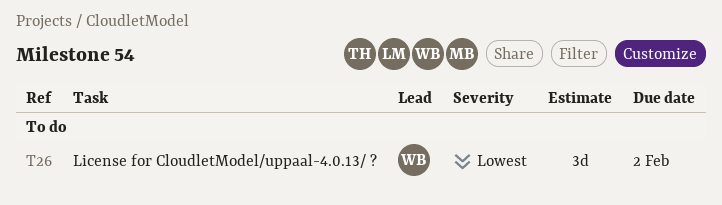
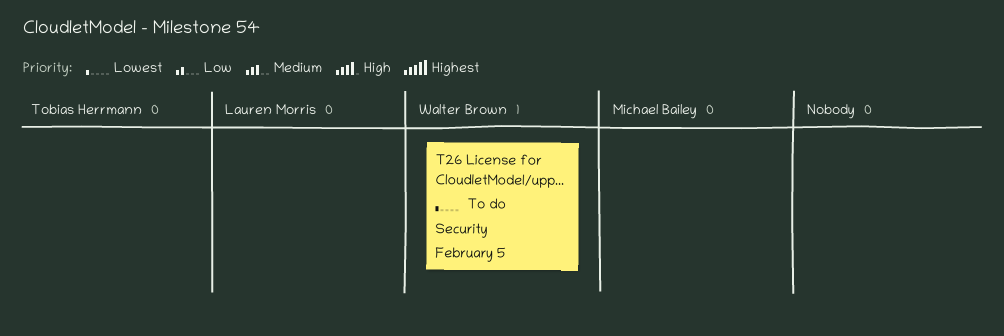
T26, due: Feb 2 -> Feb 5

